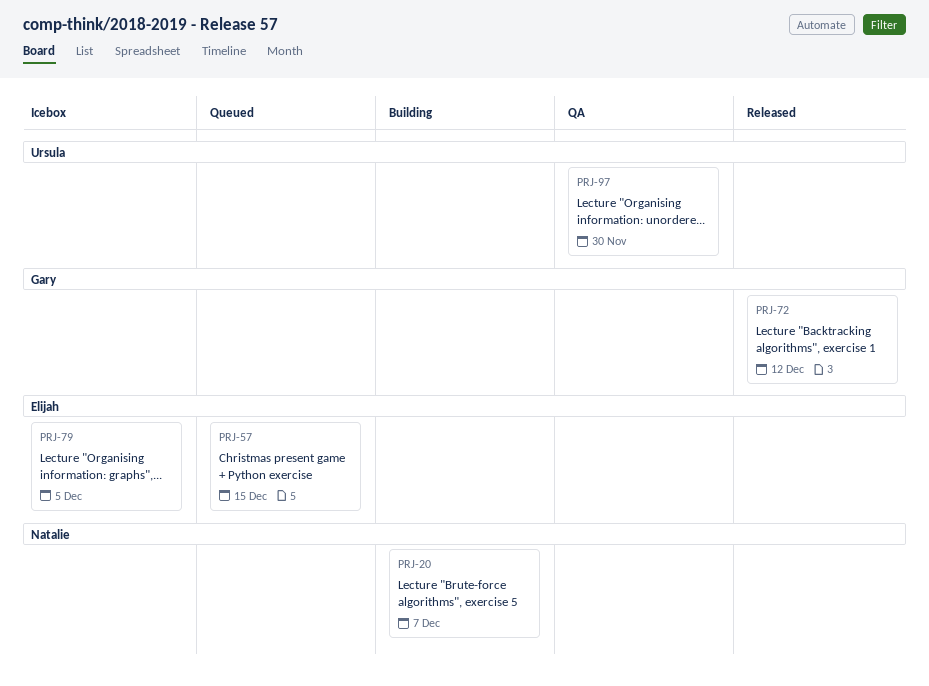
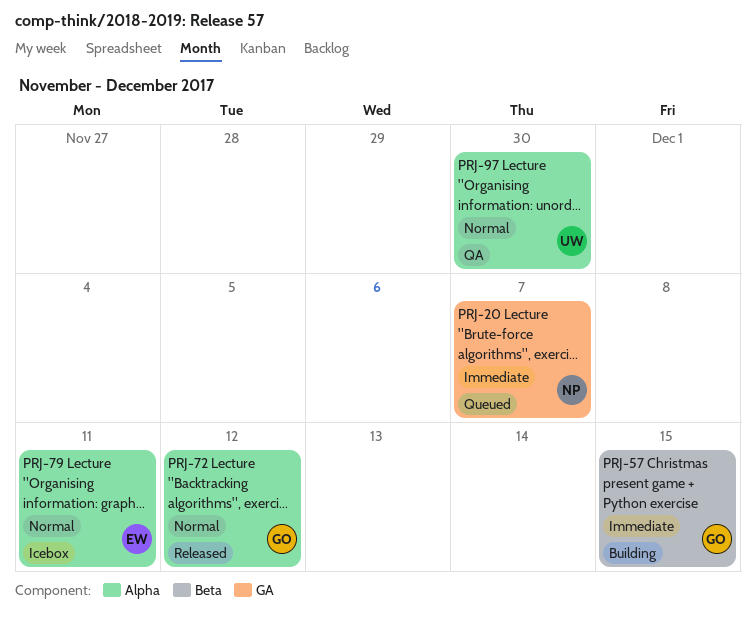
PRJ-20, status: Building -> Queued
PRJ-57, status: Queued -> Building
PRJ-57, owner: Elijah -> Gary
PRJ-79, due: Dec 5 -> Dec 11

